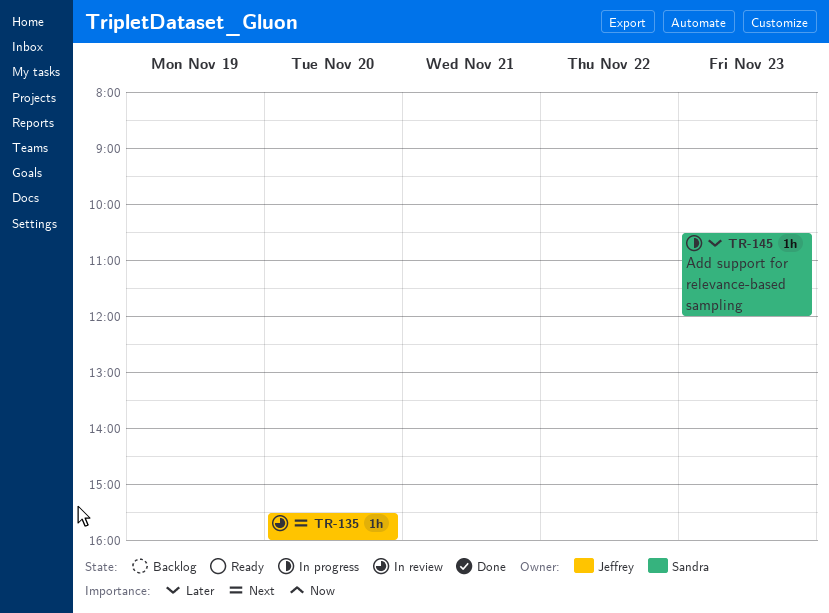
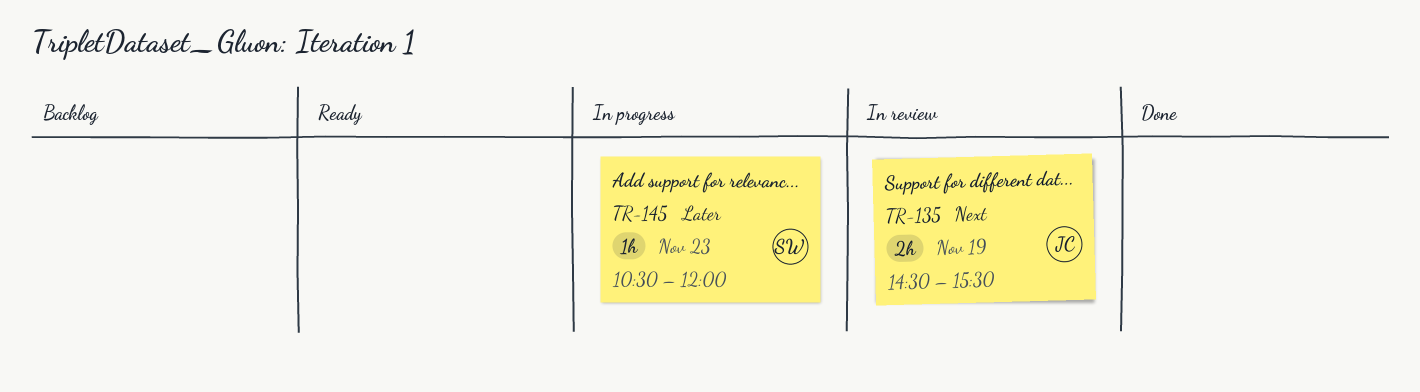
TR-135, estimate: 1h -> 2h
TR-135, day: Nov 20 -> Nov 19
TR-135, begins: 15:30 -> 14:30
TR-135, ends: 16:00 -> 15:30

